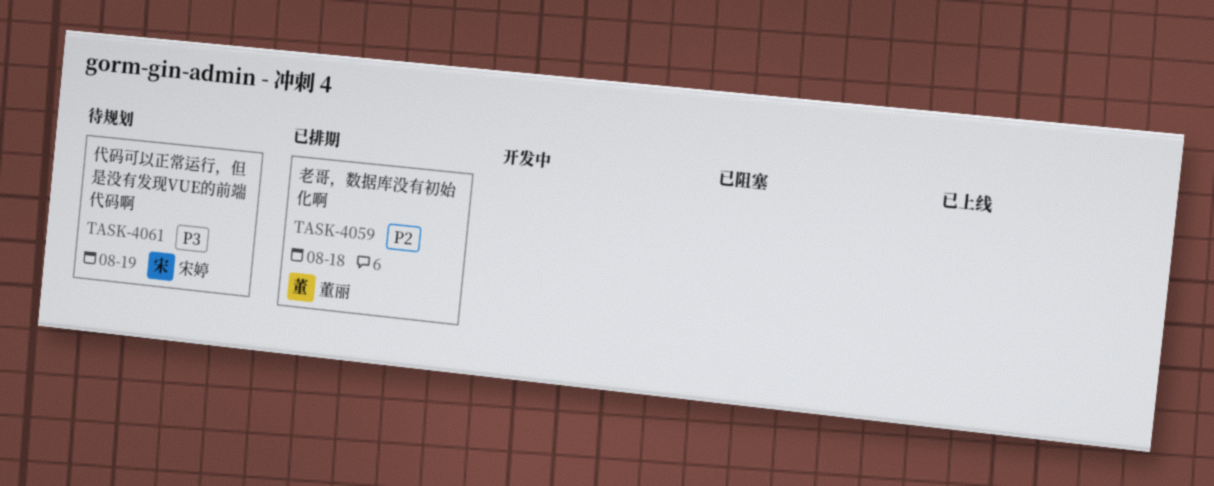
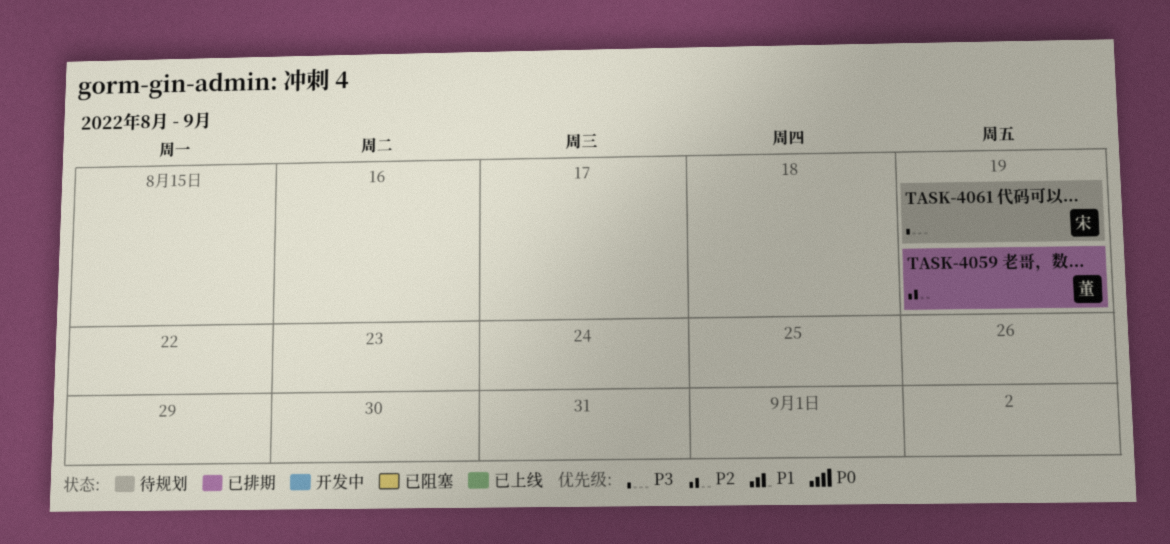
TASK-4059, due: Aug 18 -> Aug 19

